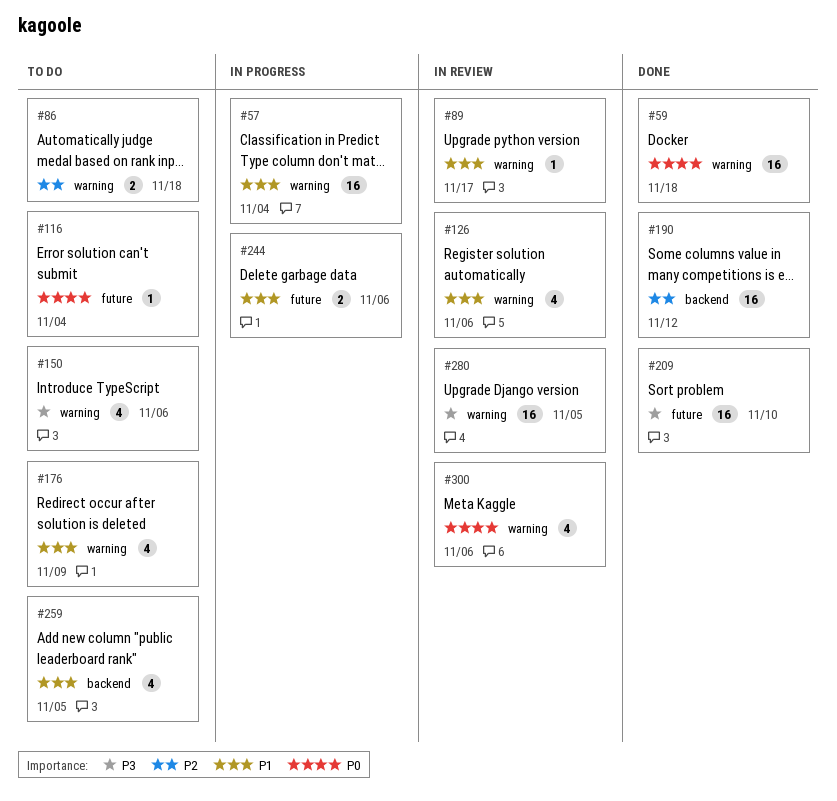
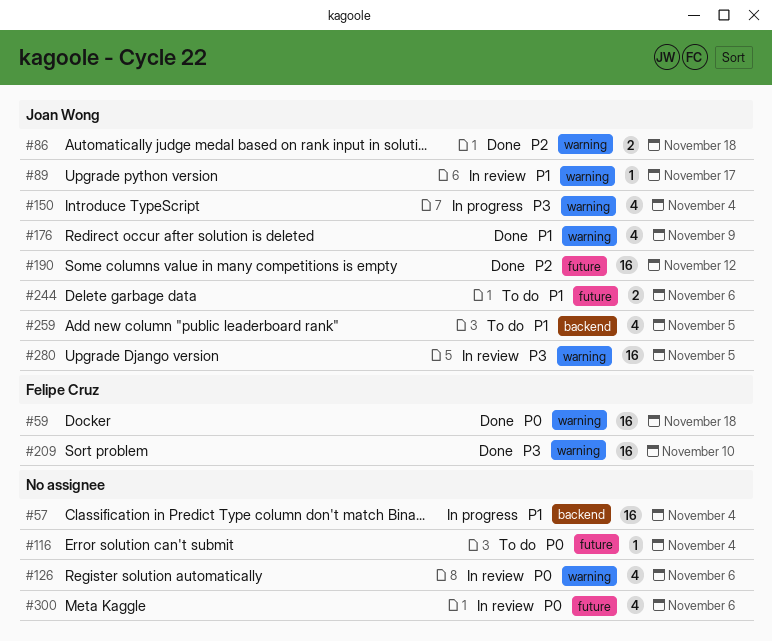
#57, label: warning -> backend
#86, status: To do -> Done
#126, priority: P1 -> P0
#150, status: To do -> In progress
#150, due: Nov 6 -> Nov 4
#176, status: To do -> Done
#190, label: backend -> future
#209, label: future -> warning
#244, status: In progress -> To do
#300, label: warning -> future

